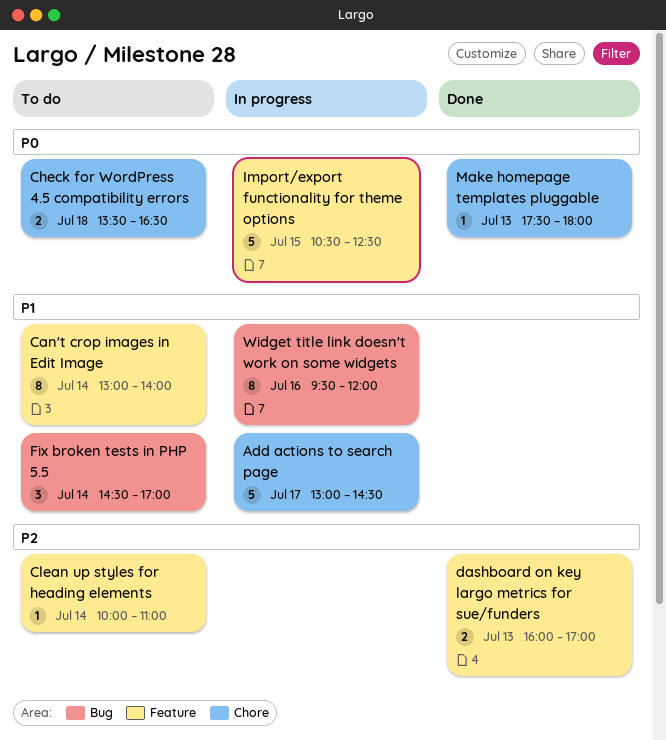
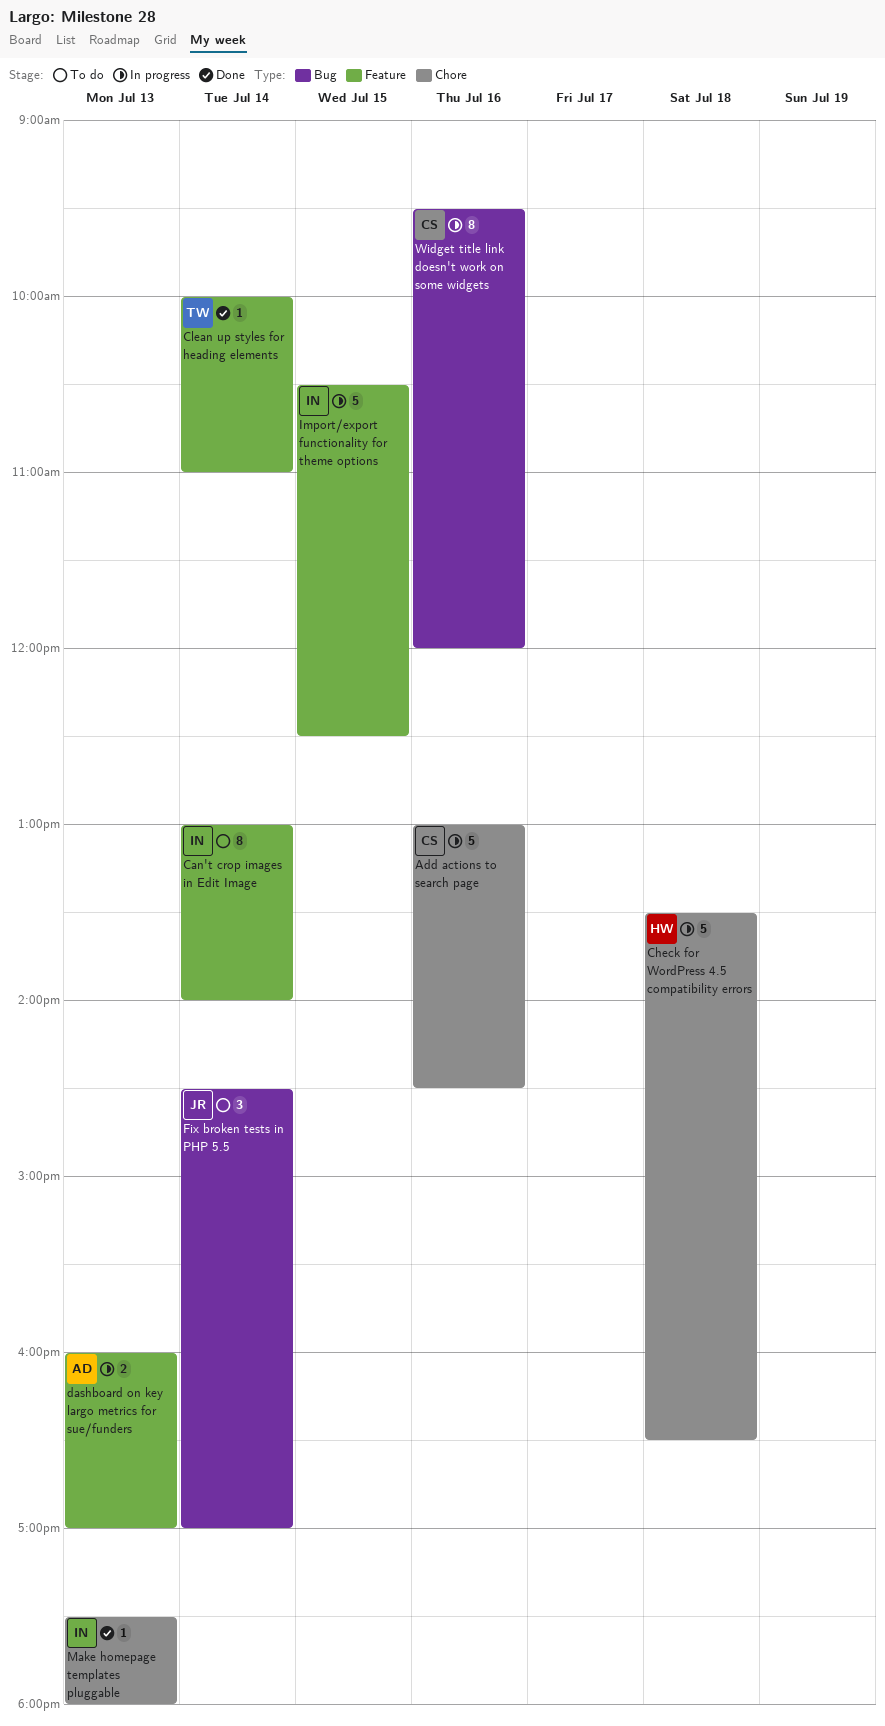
Add actions to search page, day: Jul 17 -> Jul 16
Check for WordPress 4.5 compatibility errors, status: To do -> In progress
Check for WordPress 4.5 compatibility errors, estimate: 2 -> 5
Clean up styles for heading elements, status: To do -> Done
dashboard on key largo metrics for sue/funders, status: Done -> In progress

